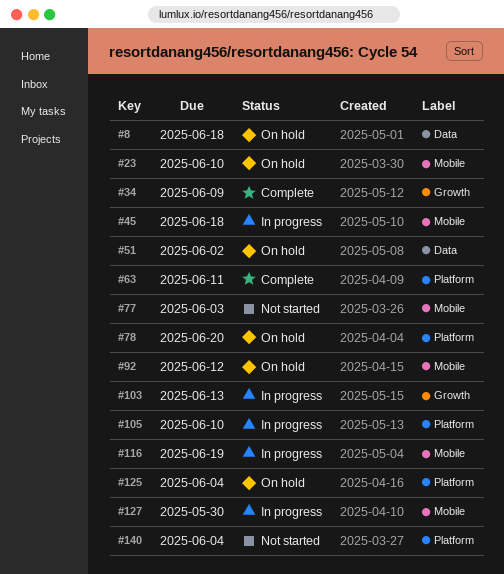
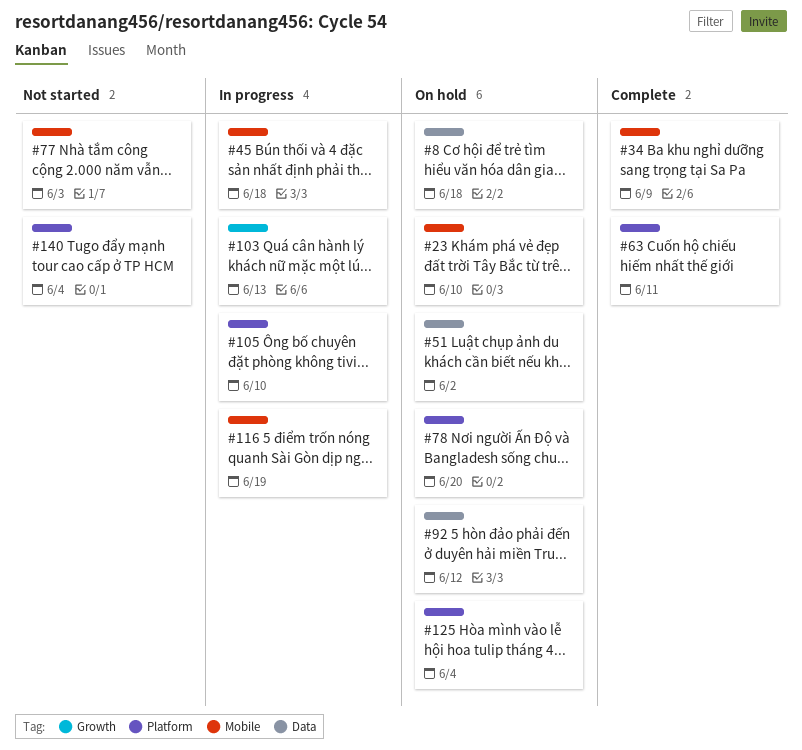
#34, label: Growth -> Mobile
#92, label: Mobile -> Data
#127: present -> none

